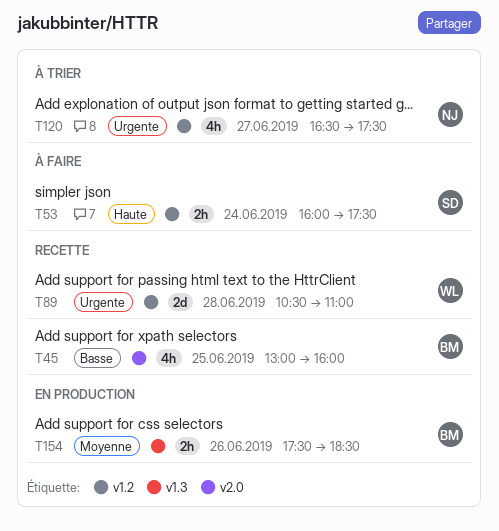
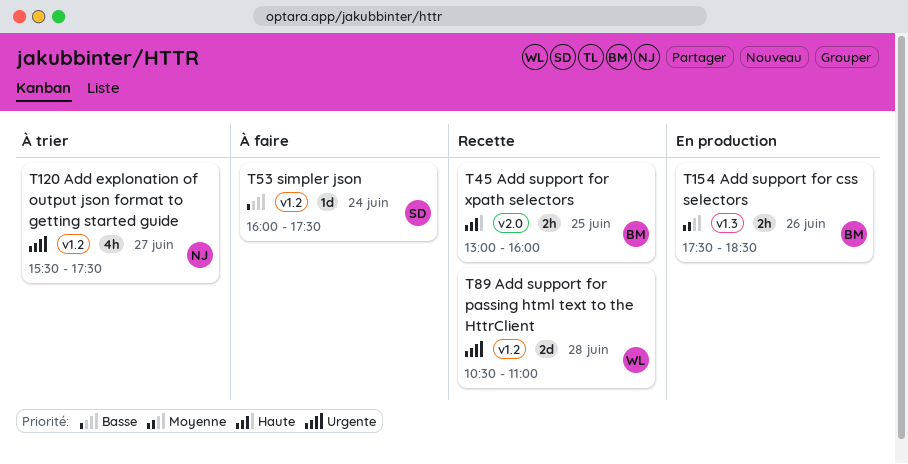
T45, priority: Basse -> Haute
T45, estimate: 4h -> 2h
T53, priority: Haute -> Basse
T53, estimate: 2h -> 1d
T120, begins: 16:30 -> 15:30

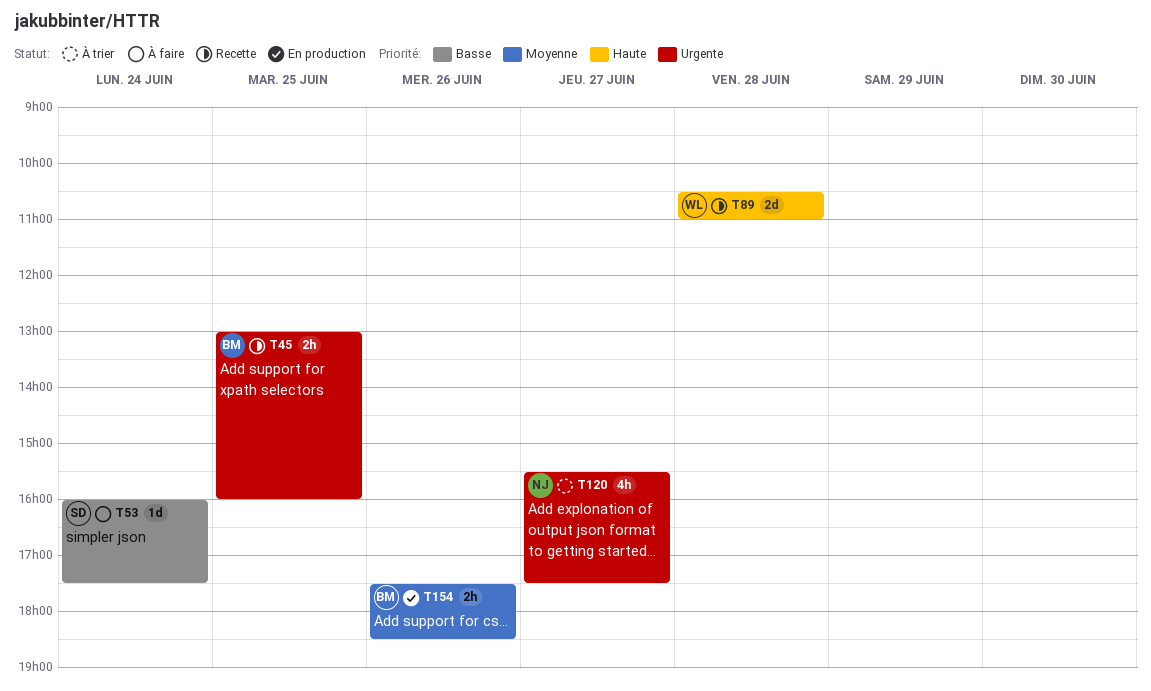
T45, priority: Haute -> Urgente
T89, priority: Urgente -> Haute

